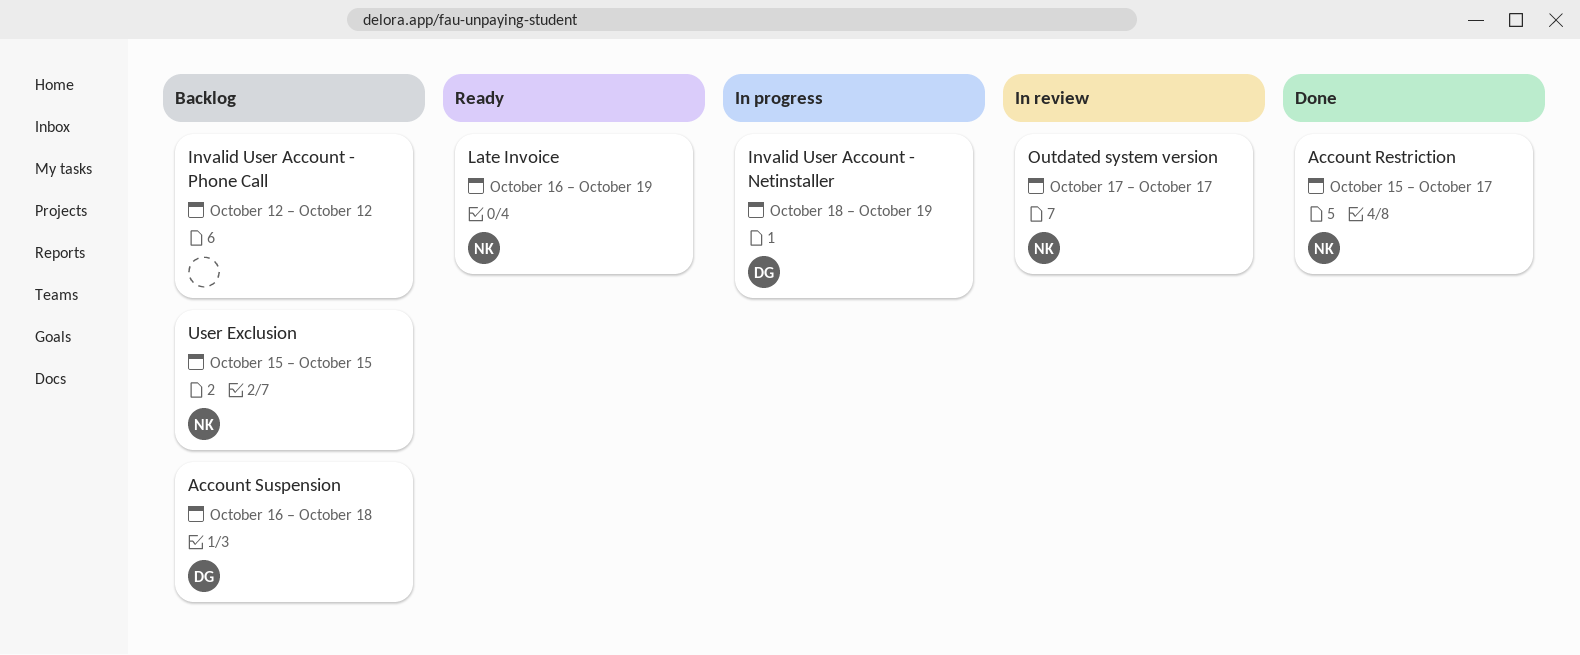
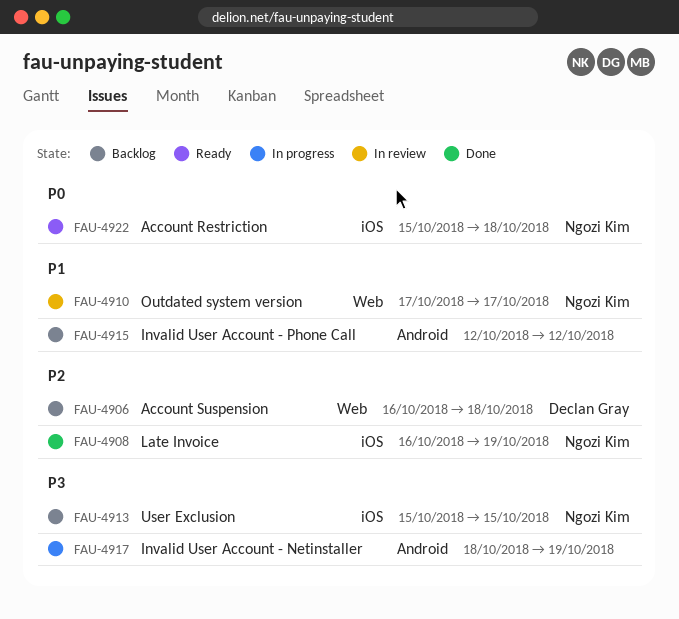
Account Restriction, status: Done -> Ready
Account Restriction, due: Oct 17 -> Oct 18
Invalid User Account - Netinstaller, owner: Declan Gray -> none
Late Invoice, status: Ready -> Done

